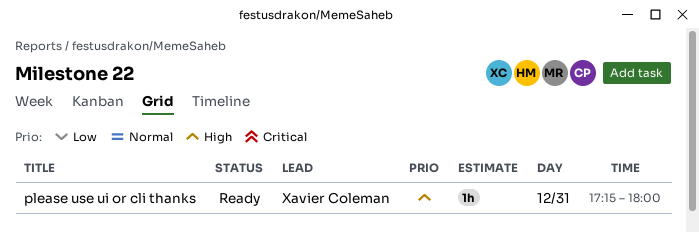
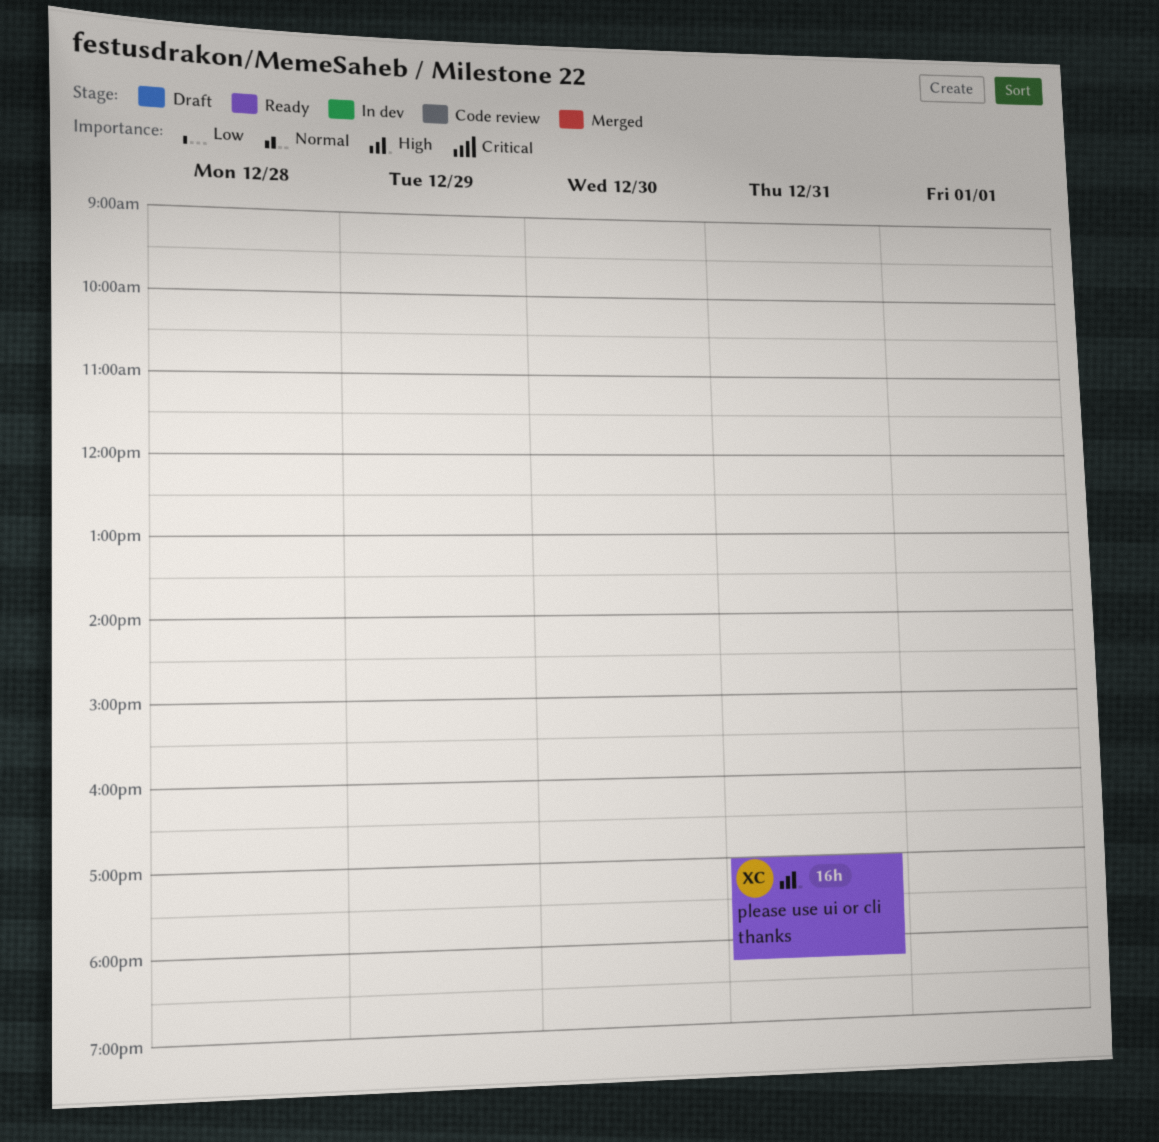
please use ui or cli thanks, estimate: 1h -> 16h
please use ui or cli thanks, begins: 17:15 -> 17:00
please use ui or cli thanks, ends: 18:00 -> 18:15

